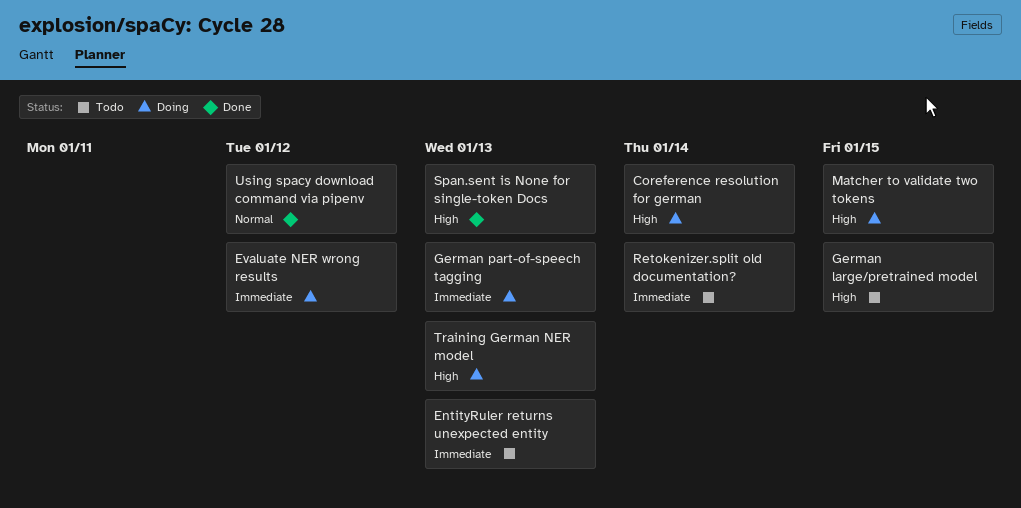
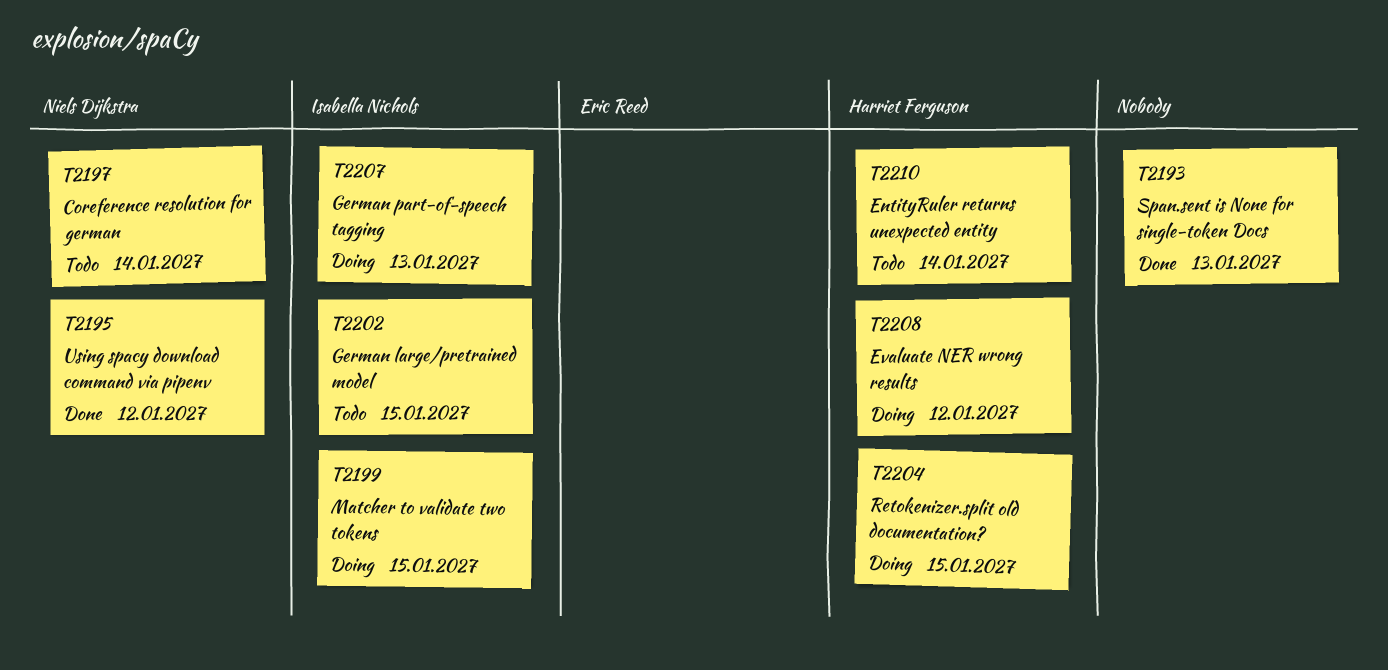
Coreference resolution for german, status: Doing -> Todo
EntityRuler returns unexpected entity, due: Jan 13 -> Jan 14
Retokenizer.split old documentation?, status: Todo -> Doing
Retokenizer.split old documentation?, due: Jan 14 -> Jan 15
Training German NER model: present -> none

